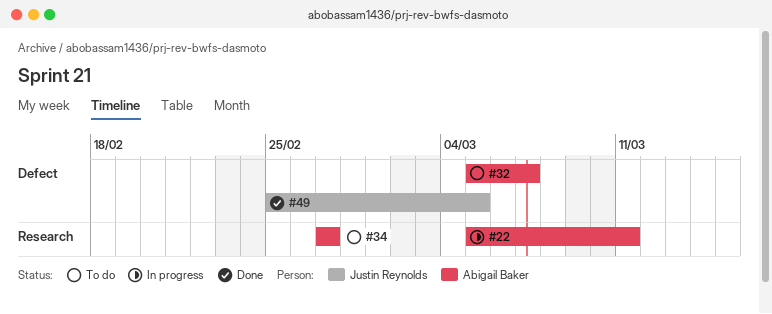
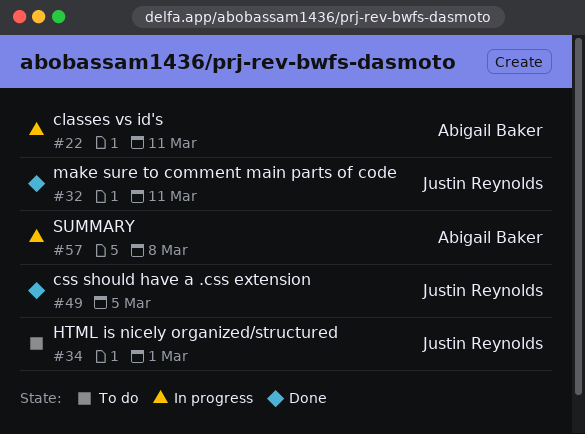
#32, status: To do -> Done
#32, owner: Abigail Baker -> Justin Reynolds
#32, due: Mar 7 -> Mar 11
#34, owner: Abigail Baker -> Justin Reynolds
#34, due: Feb 27 -> Mar 1
#57: none -> present

